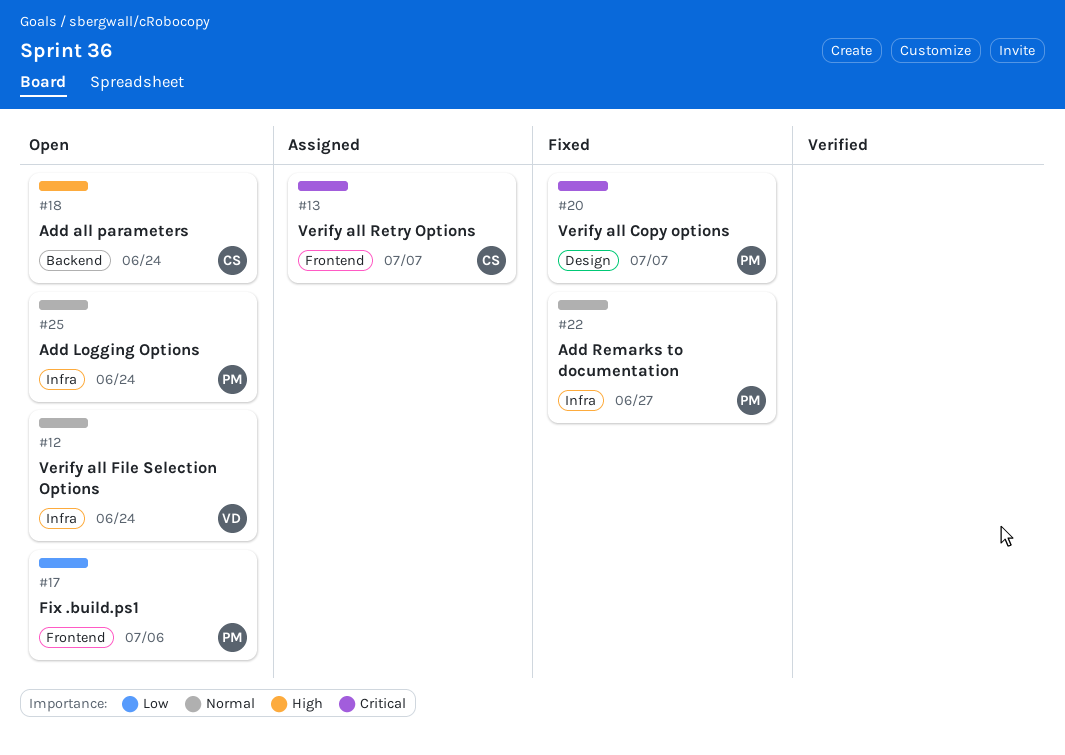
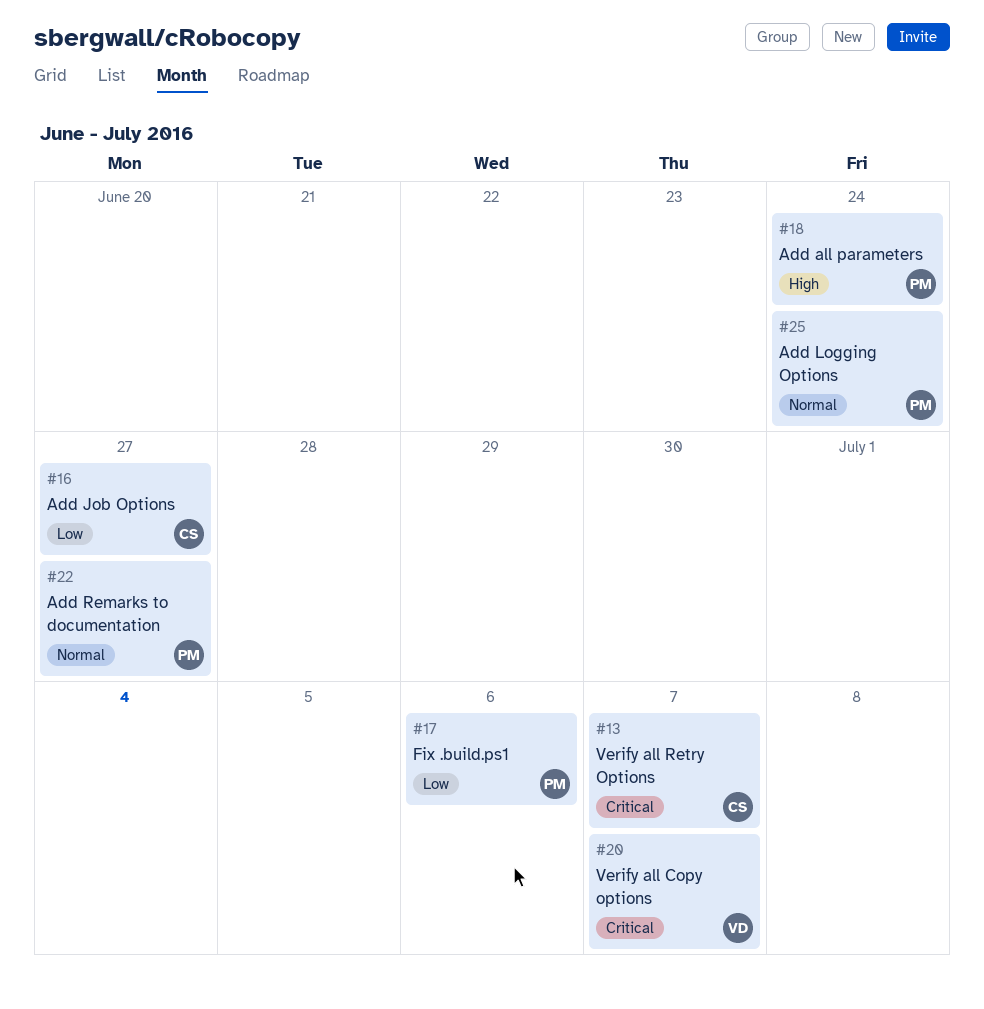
#12: present -> none
#16: none -> present
#18, owner: CS -> PM
#20, owner: PM -> VD

